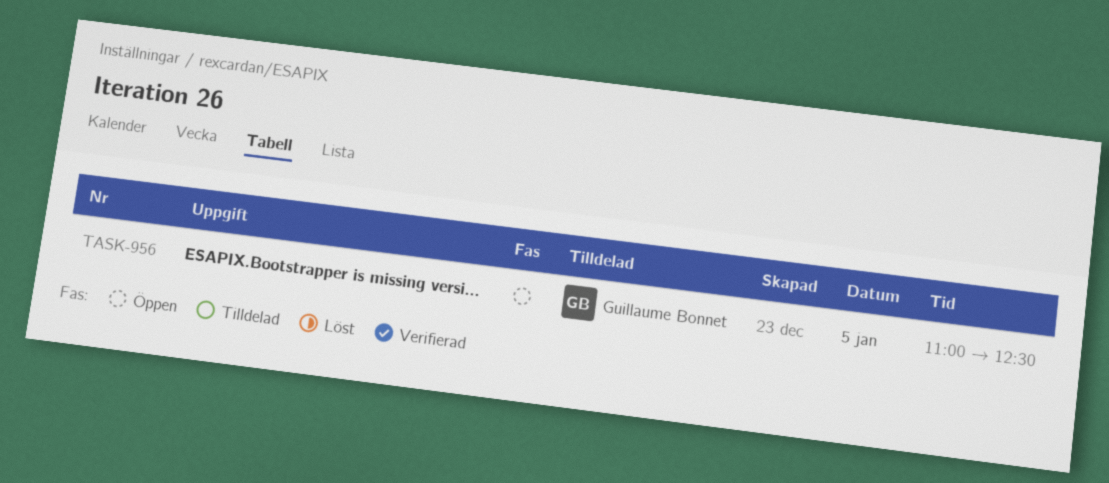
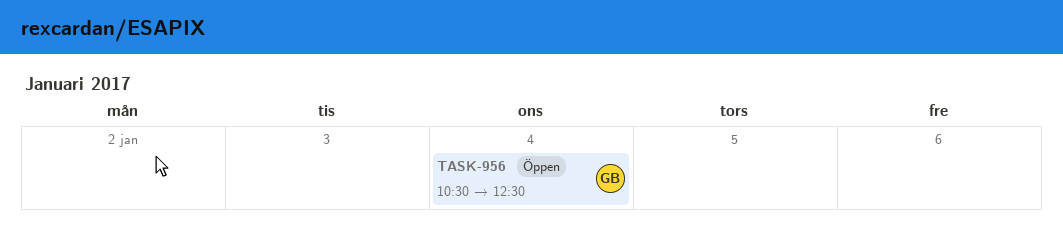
TASK-956, day: Jan 5 -> Jan 4
TASK-956, begins: 11:00 -> 10:30

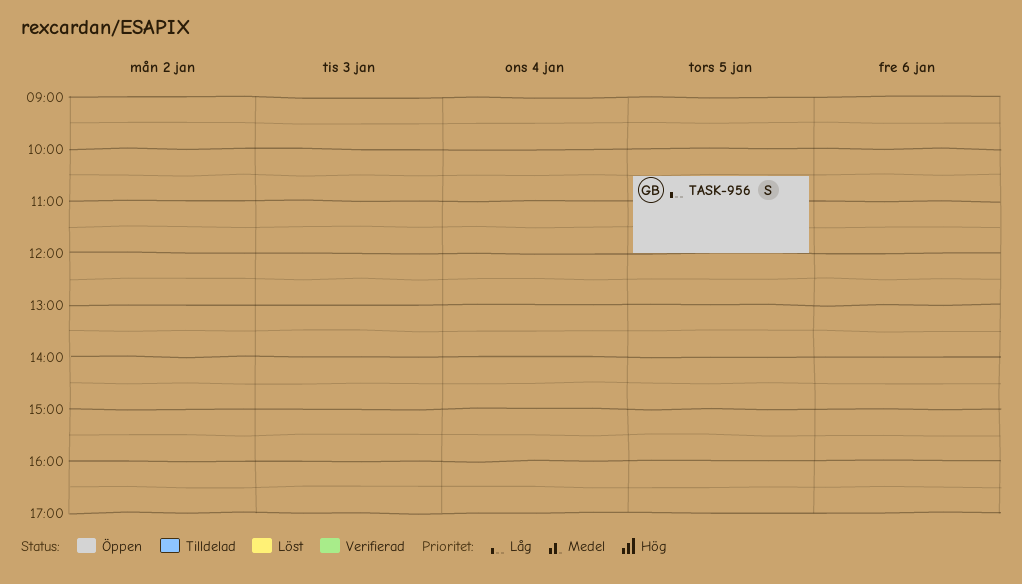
TASK-956, day: Jan 4 -> Jan 5
TASK-956, ends: 12:30 -> 12:00

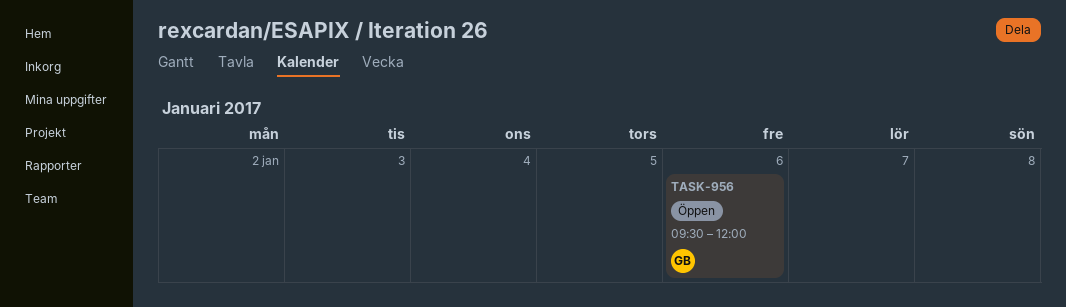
TASK-956, day: Jan 5 -> Jan 6
TASK-956, begins: 10:30 -> 09:30

